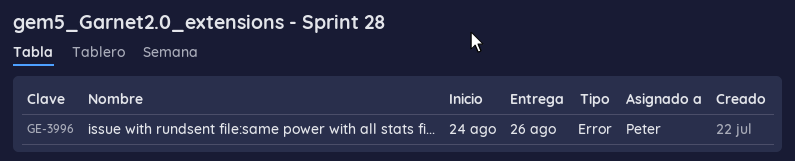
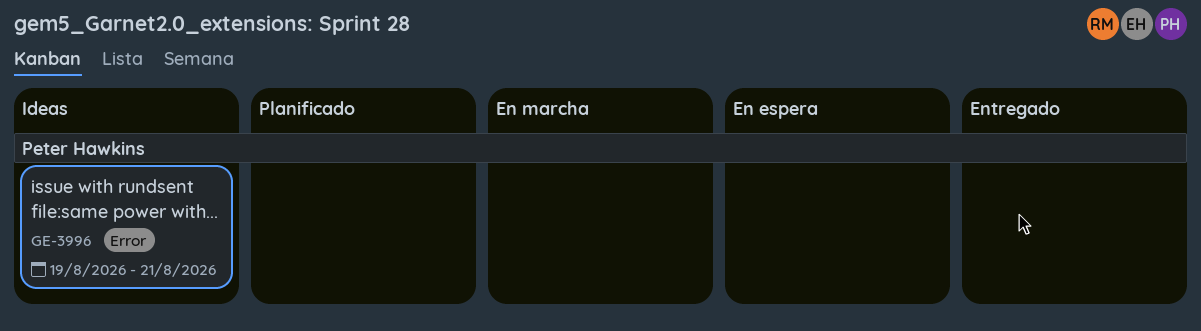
GE-3996, start: Aug 24 -> Aug 19
GE-3996, due: Aug 26 -> Aug 21

